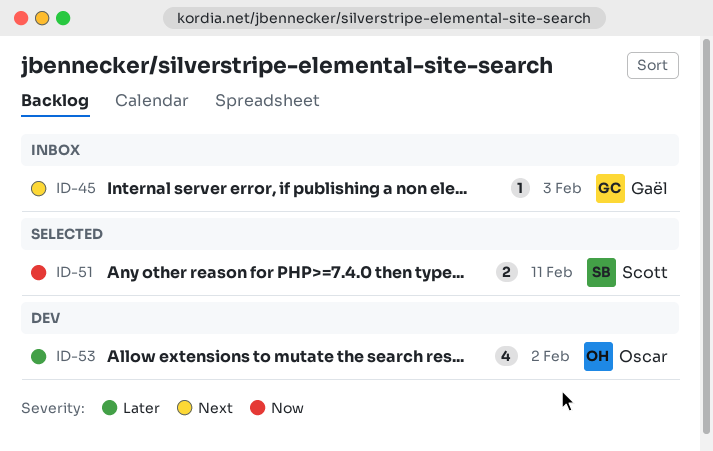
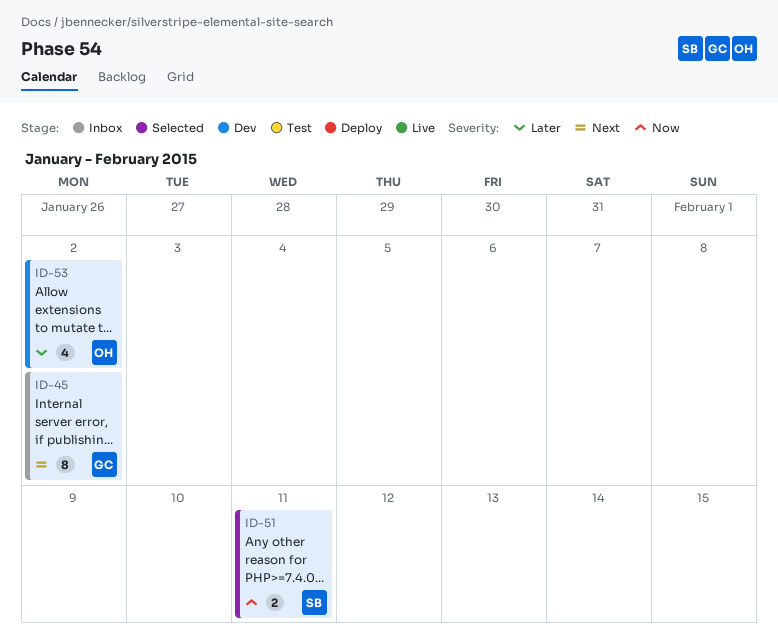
ID-45, estimate: 1 -> 8
ID-45, due: Feb 3 -> Feb 2

